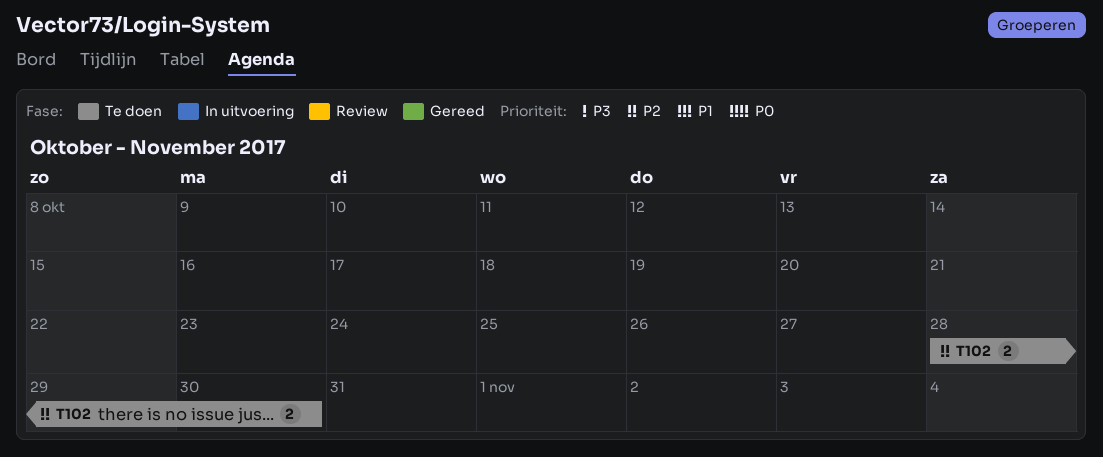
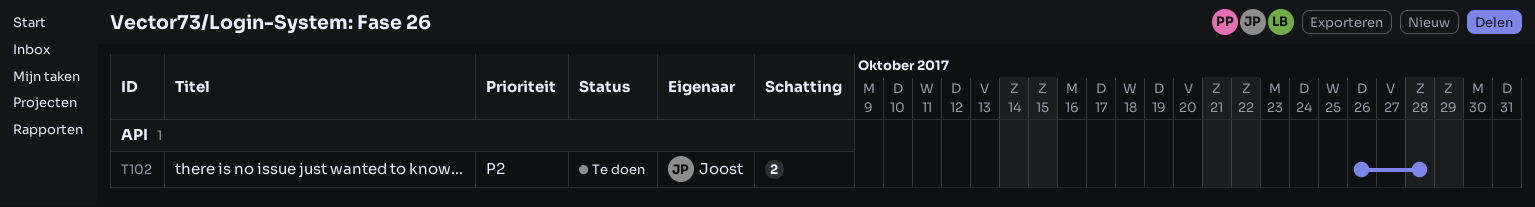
T102, start: Oct 28 -> Oct 26
T102, due: Oct 30 -> Oct 28

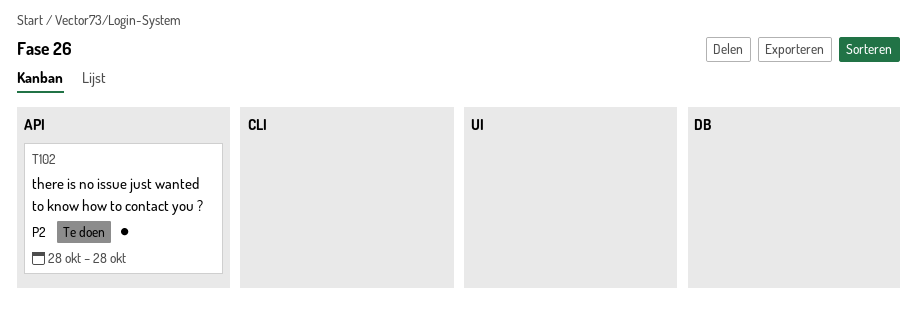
T102, estimate: 2 -> 1
T102, start: Oct 26 -> Oct 28

